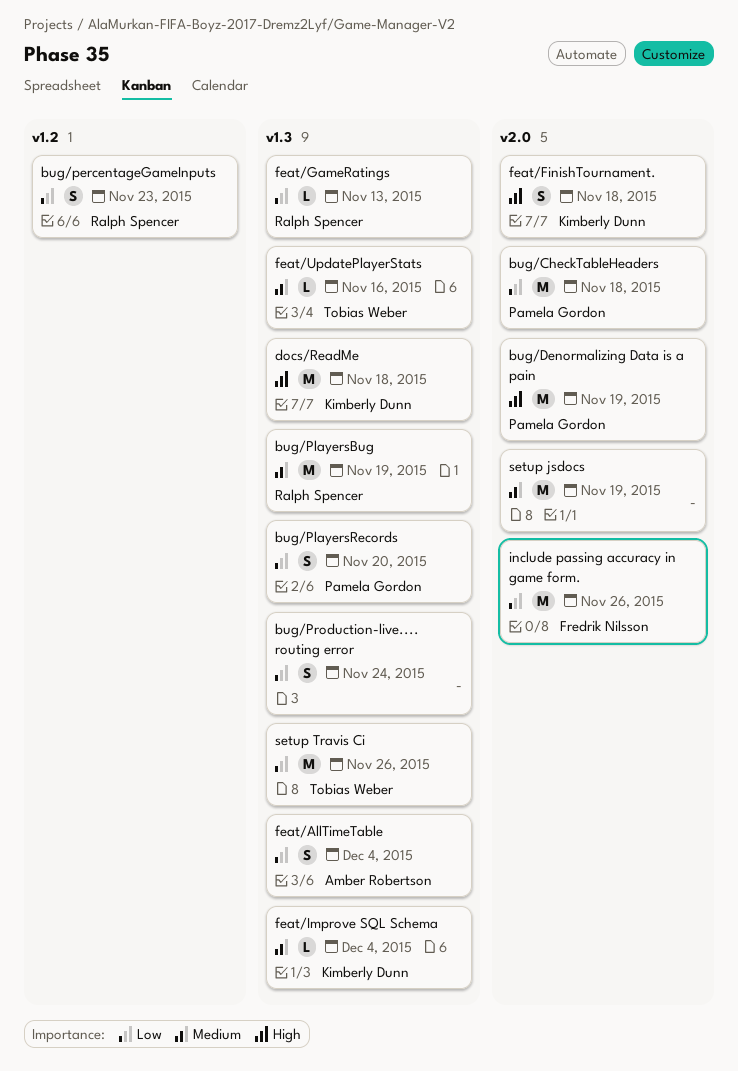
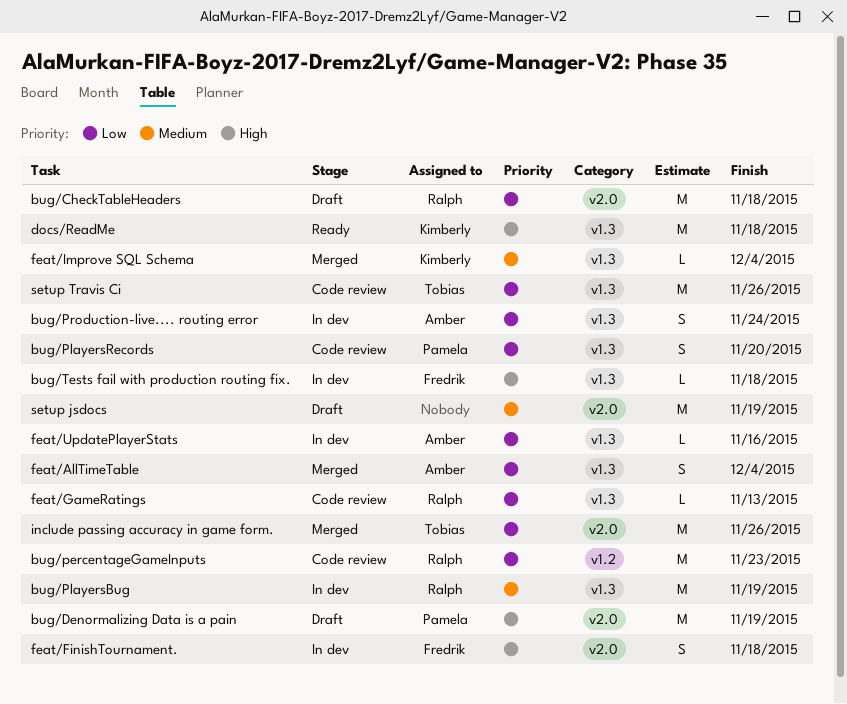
bug/CheckTableHeaders, owner: Pamela Gordon -> Ralph Spencer
bug/percentageGameInputs, estimate: S -> M
bug/Production-live.... routing error, owner: none -> Amber Robertson
bug/Tests fail with production routing fix.: none -> present
feat/FinishTournament., owner: Kimberly Dunn -> Fredrik Nilsson
feat/UpdatePlayerStats, owner: Tobias Weber -> Amber Robertson
feat/UpdatePlayerStats, priority: Medium -> Low
include passing accuracy in game form., owner: Fredrik Nilsson -> Tobias Weber

